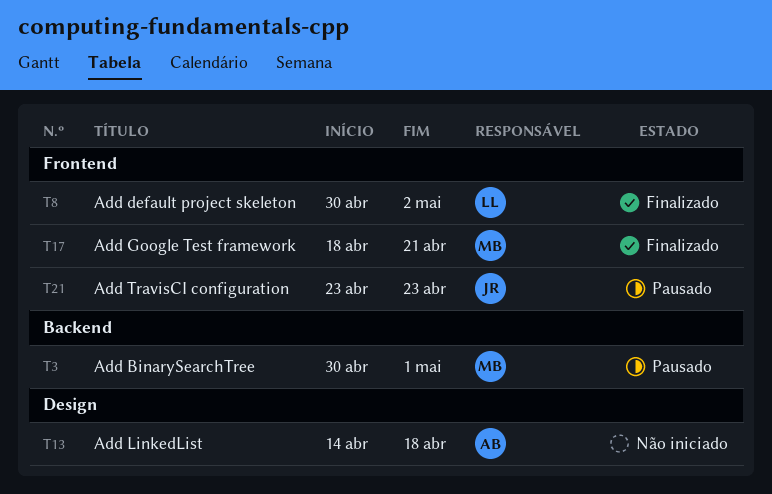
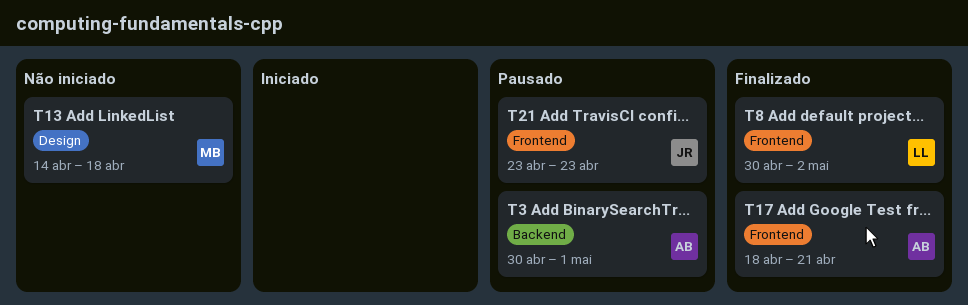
T3, owner: MB -> AB
T13, owner: AB -> MB
T17, owner: MB -> AB

